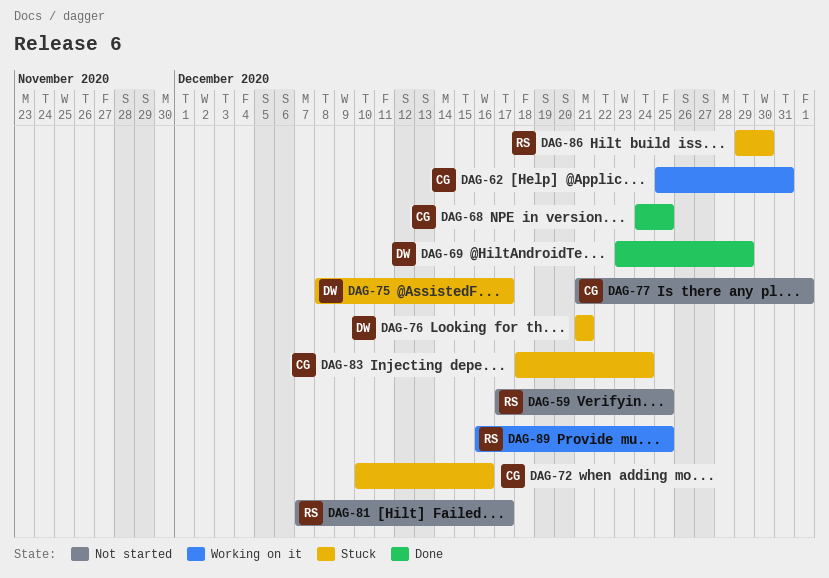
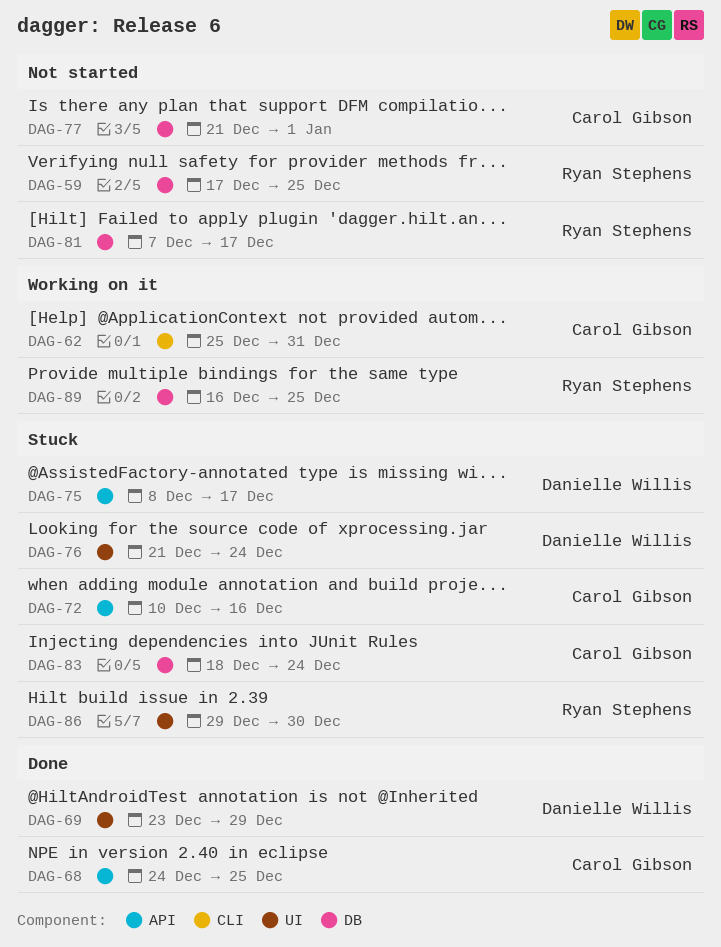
DAG-76, due: Dec 21 -> Dec 24

